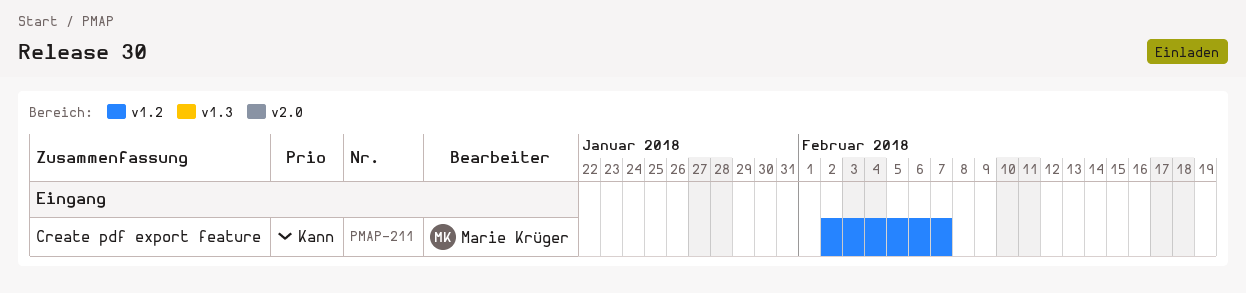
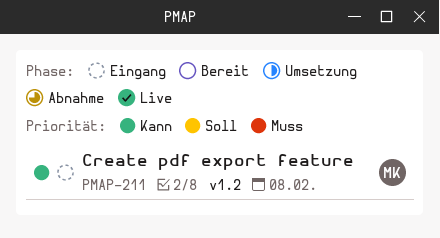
PMAP-211, due: Feb 7 -> Feb 8

